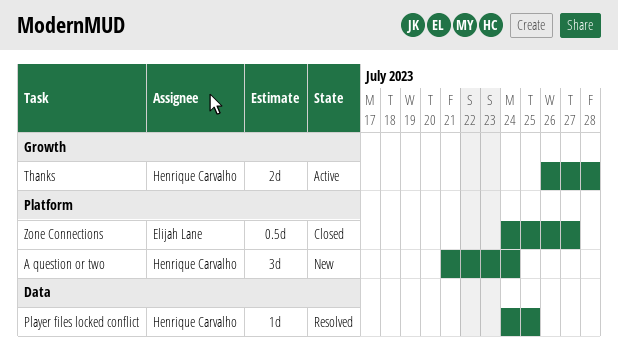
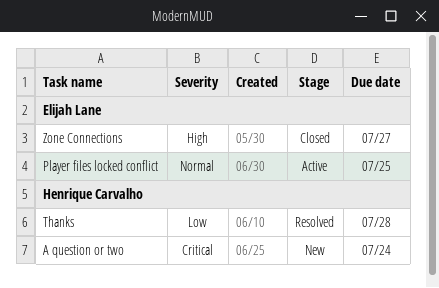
Player files locked conflict, status: Resolved -> Active
Player files locked conflict, owner: Henrique Carvalho -> Elijah Lane
Thanks, status: Active -> Resolved

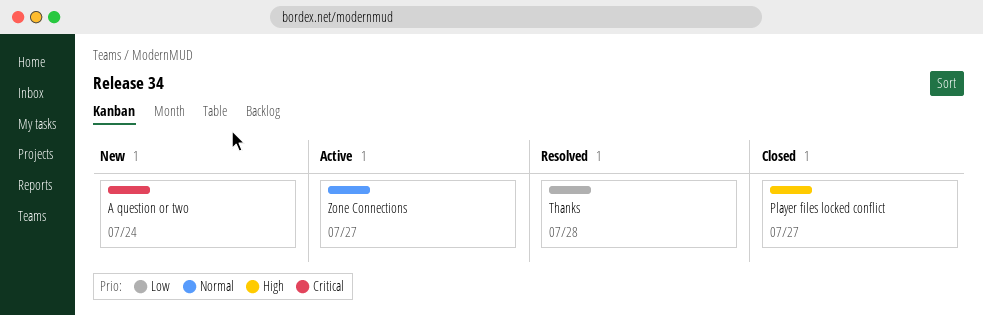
Player files locked conflict, status: Active -> Closed
Player files locked conflict, priority: Normal -> High
Player files locked conflict, due: Jul 25 -> Jul 27
Zone Connections, status: Closed -> Active
Zone Connections, priority: High -> Normal

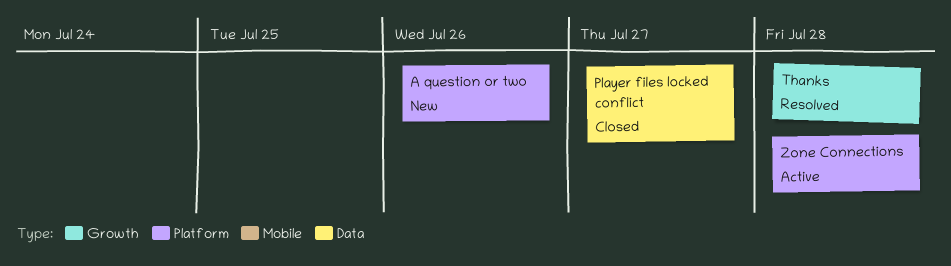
A question or two, due: Jul 24 -> Jul 26
Zone Connections, due: Jul 27 -> Jul 28

